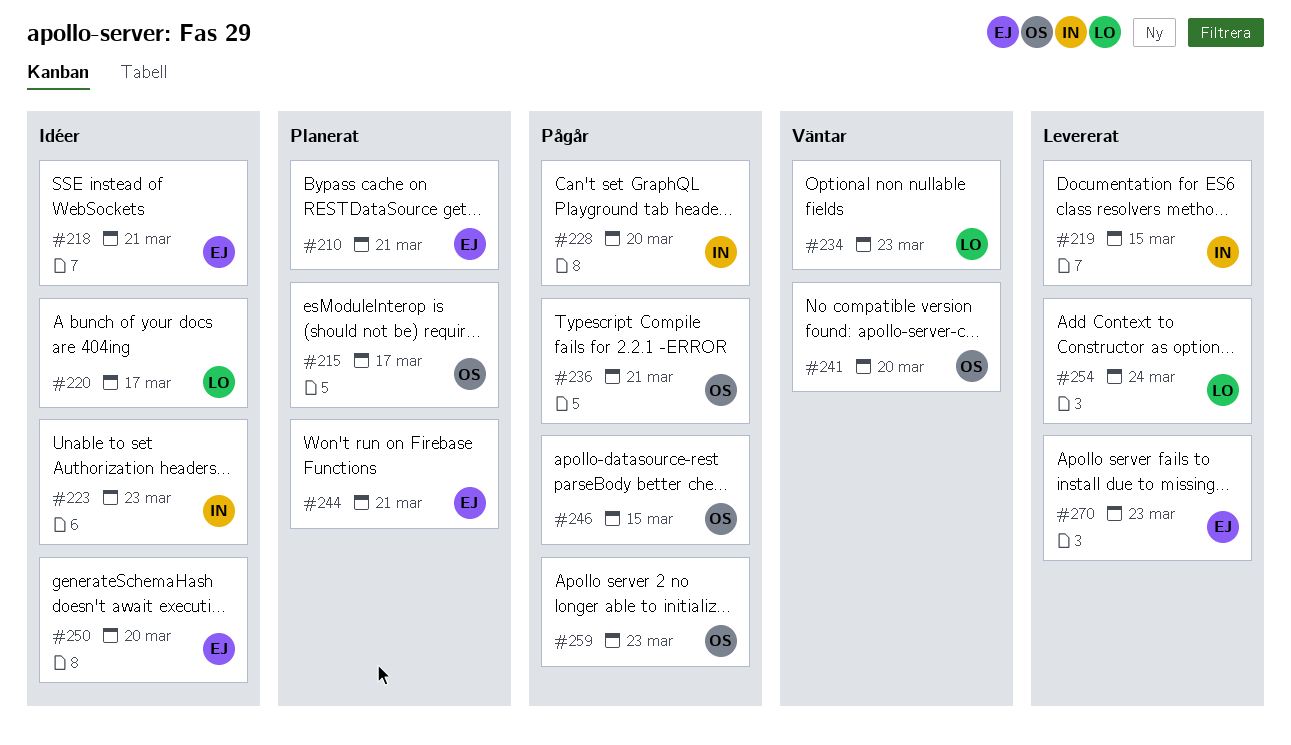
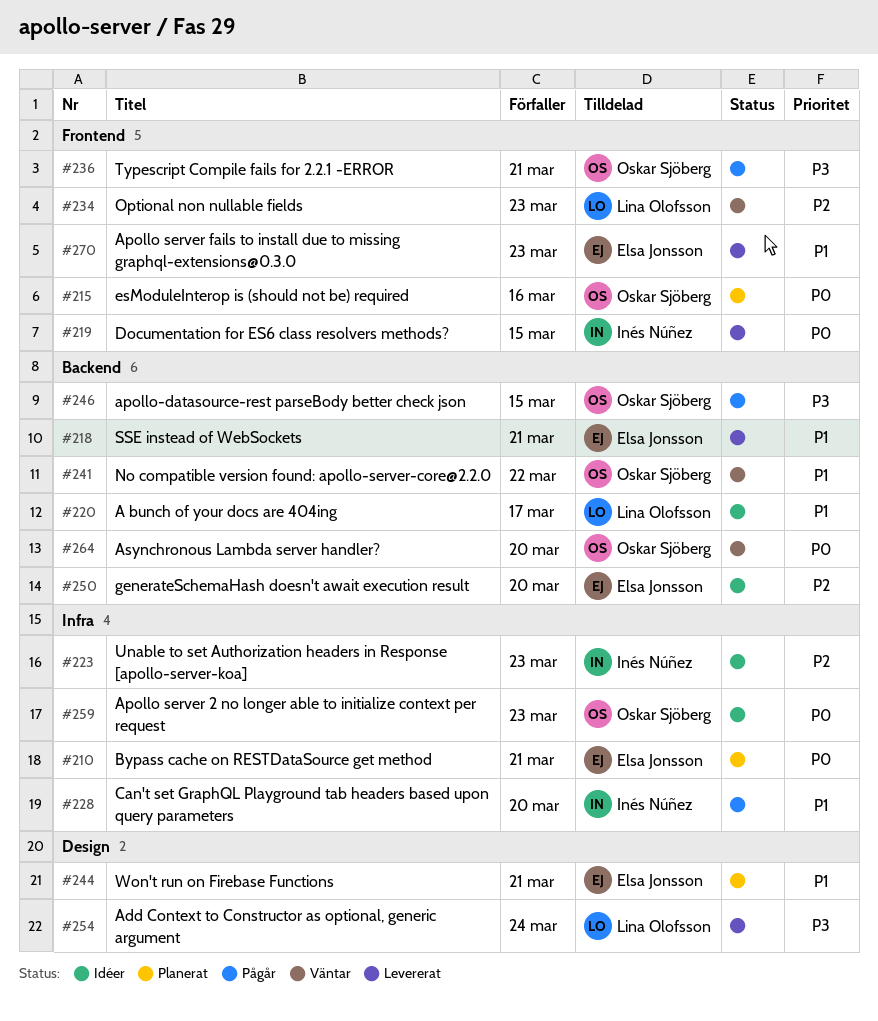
#215, due: Mar 17 -> Mar 16
#218, status: Idéer -> Levererat
#241, due: Mar 20 -> Mar 22
#259, status: Pågår -> Idéer
#264: none -> present

